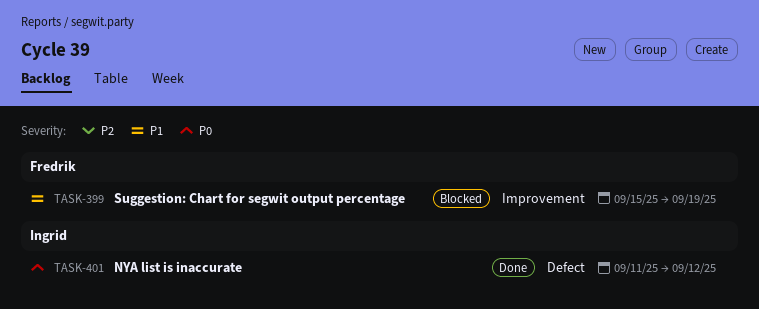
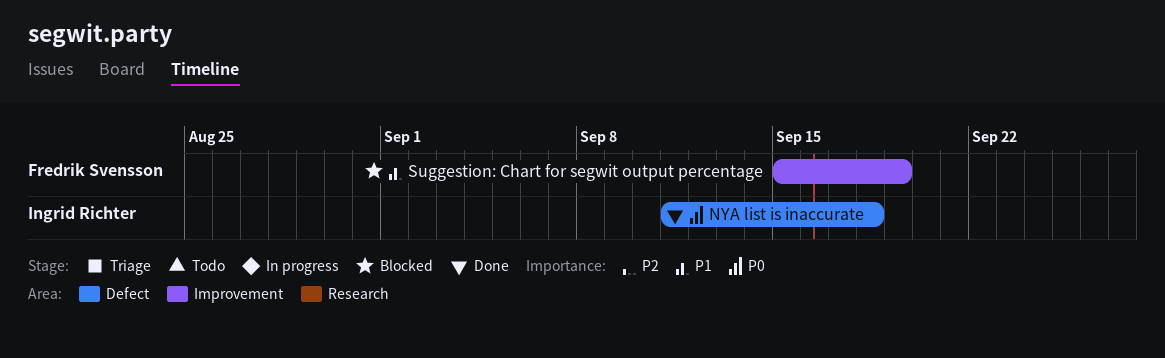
NYA list is inaccurate, due: Sep 12 -> Sep 18

